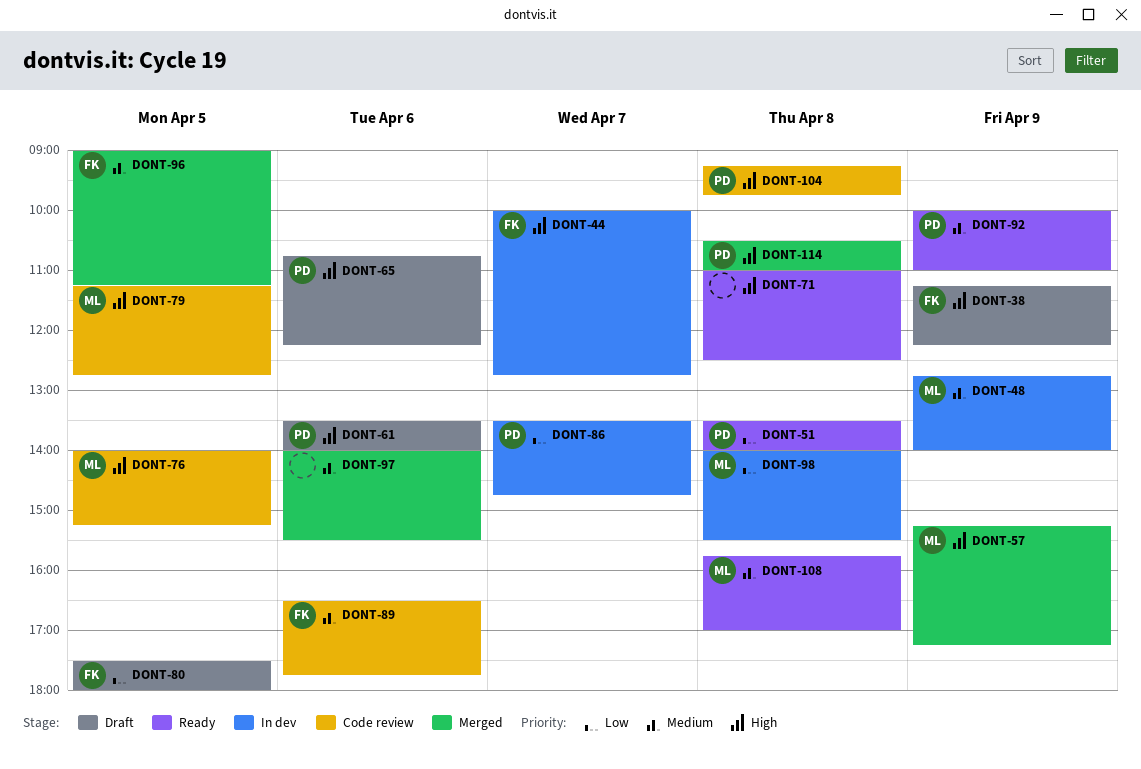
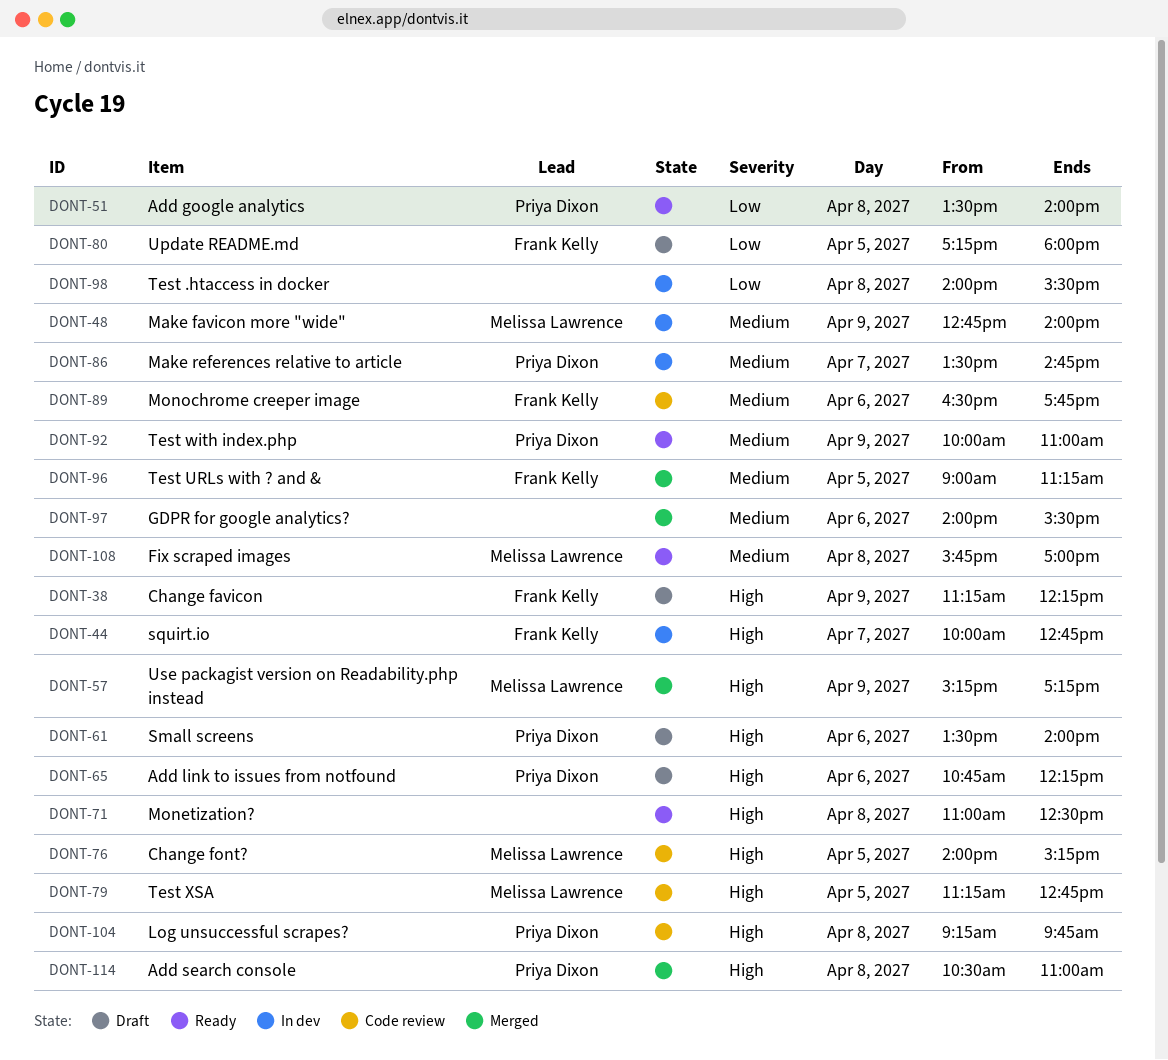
DONT-80, begins: 17:30 -> 17:15
DONT-86, priority: Low -> Medium
DONT-98, owner: Melissa Lawrence -> none

